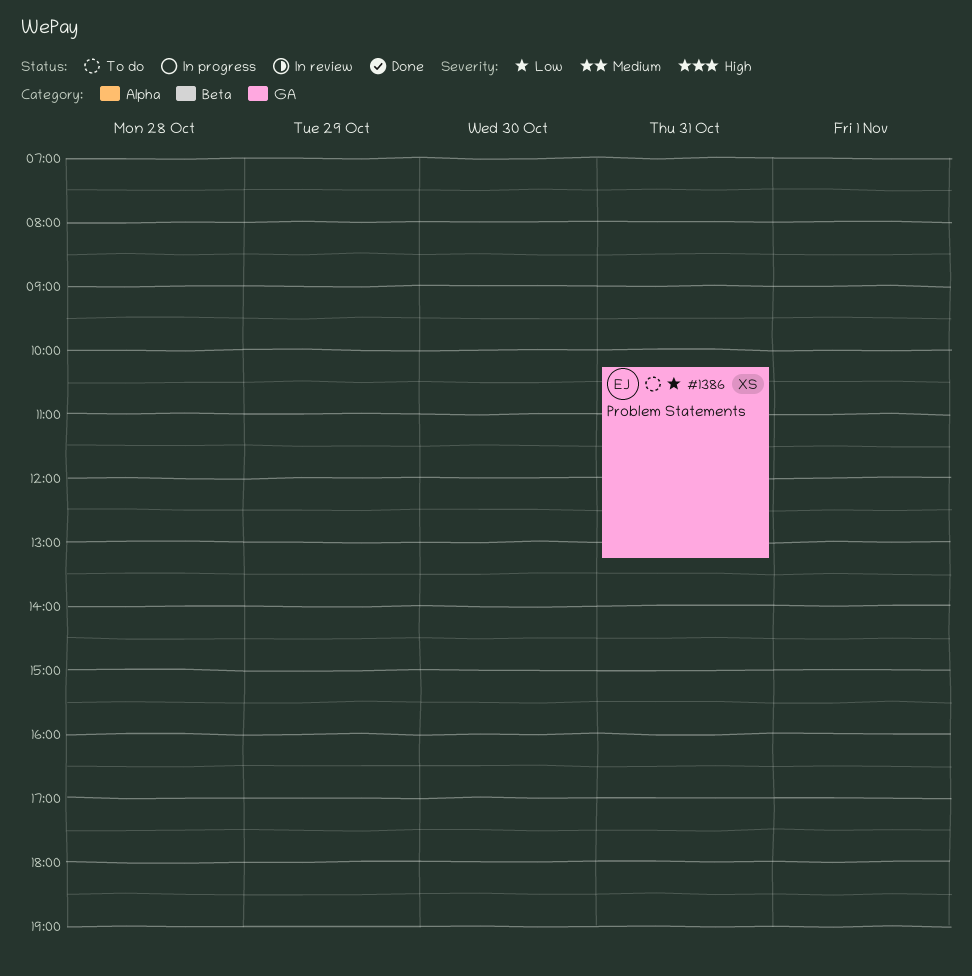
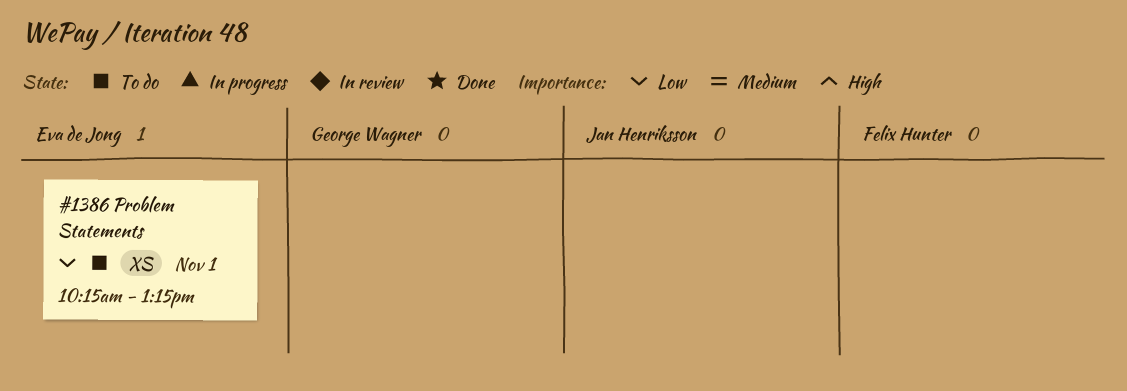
#1386, day: Oct 31 -> Nov 1

